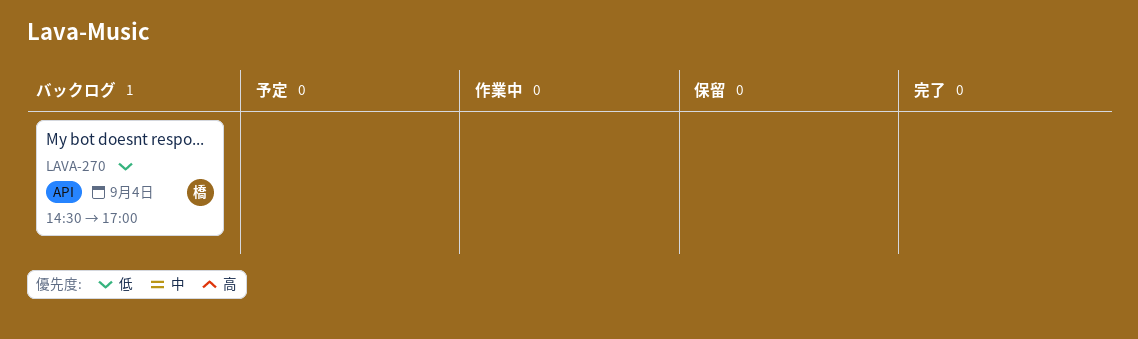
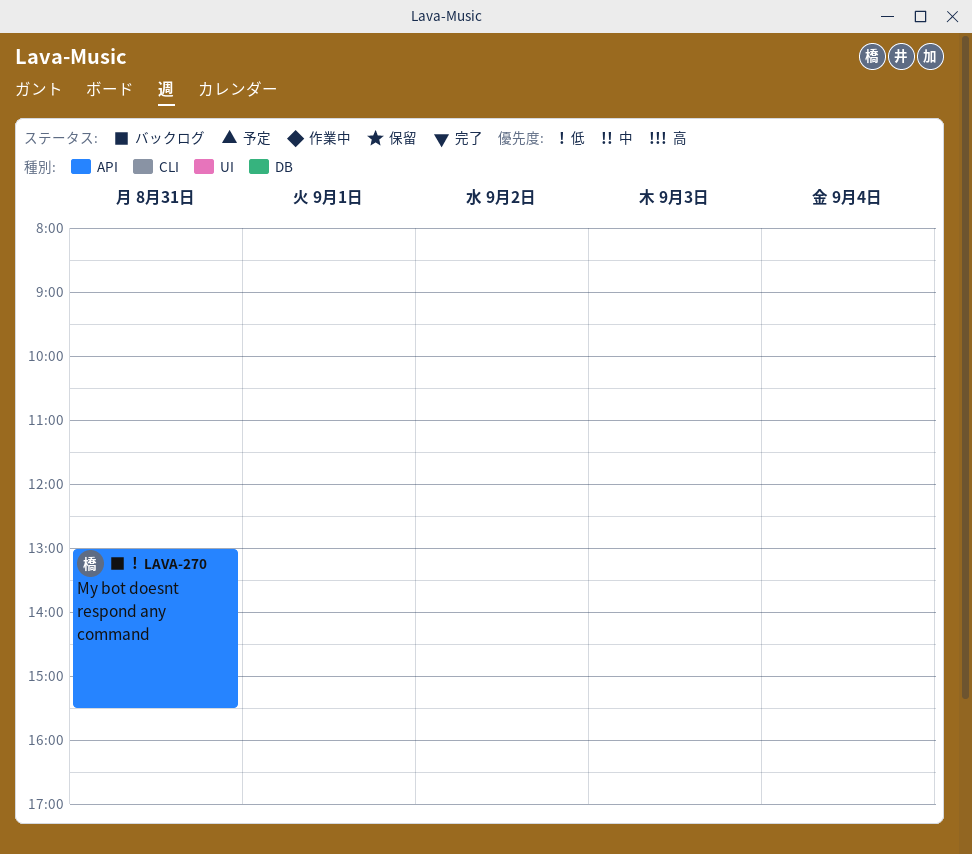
LAVA-270, day: Sep 4 -> Aug 31
LAVA-270, begins: 14:30 -> 13:00
LAVA-270, ends: 17:00 -> 15:30

